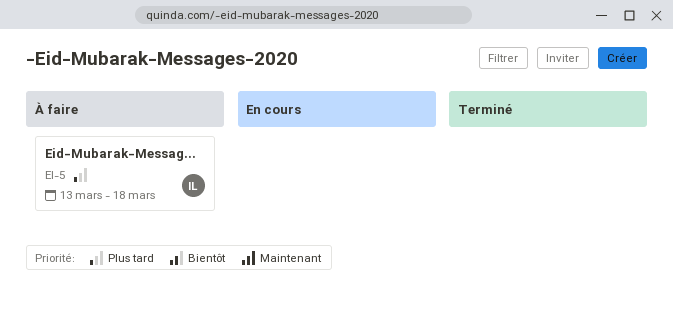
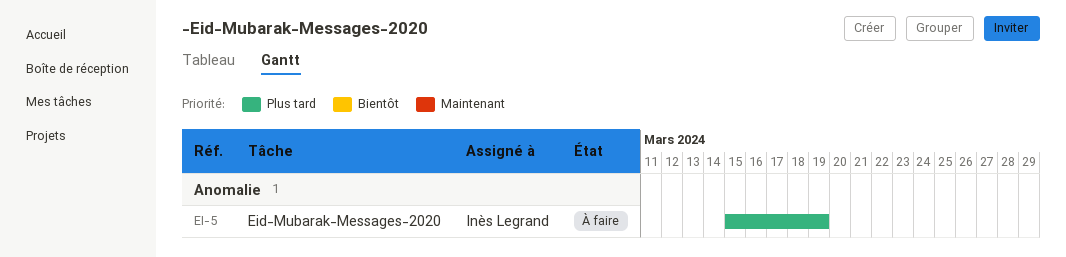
EI-5, start: Mar 13 -> Mar 15
EI-5, due: Mar 18 -> Mar 19

